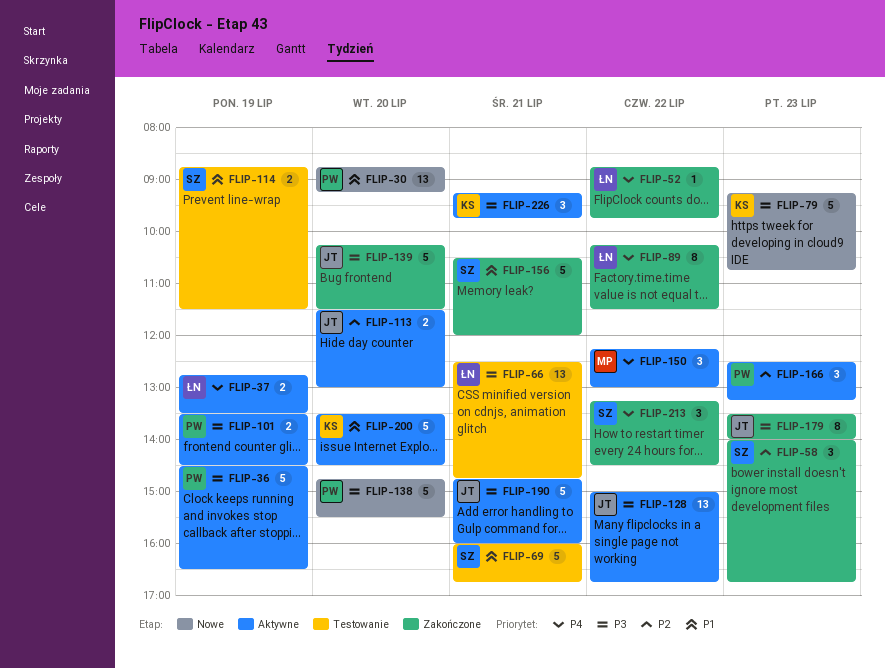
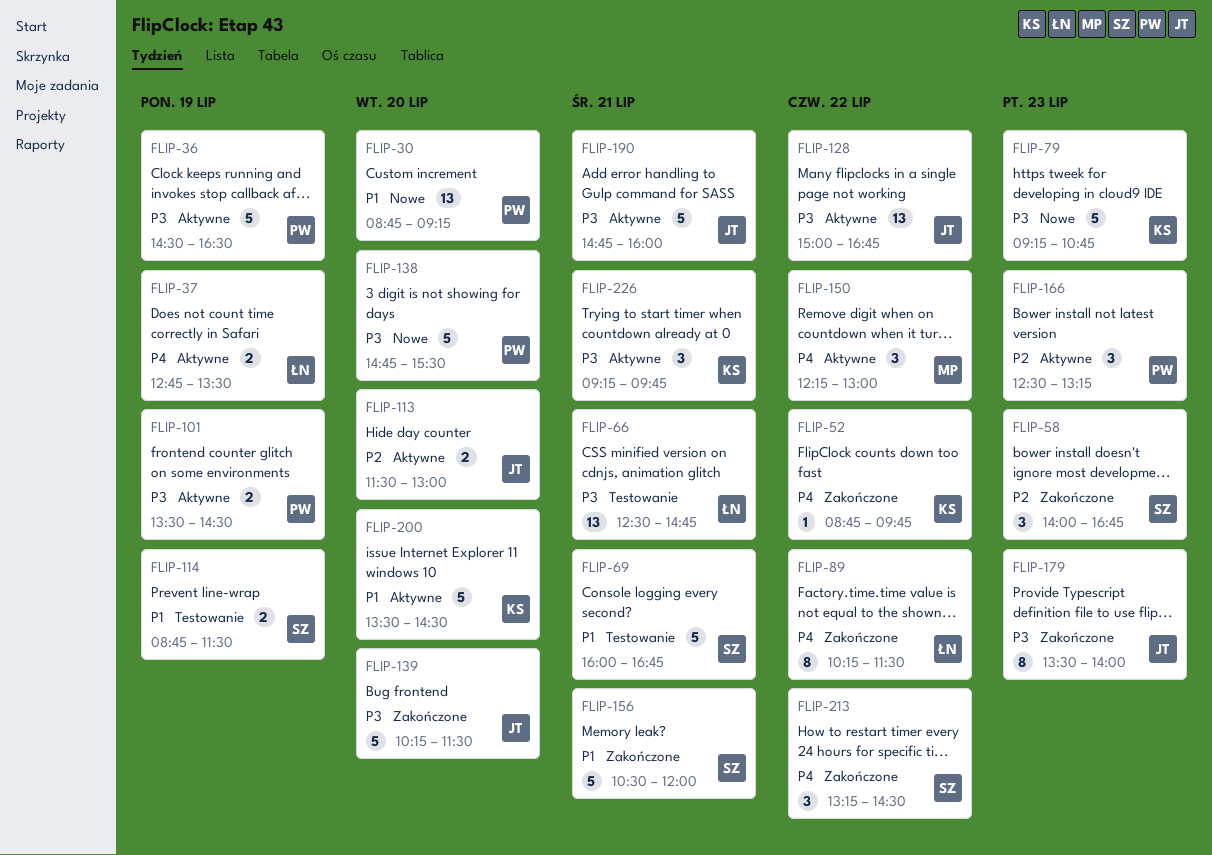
FLIP-52, owner: ŁN -> KS

